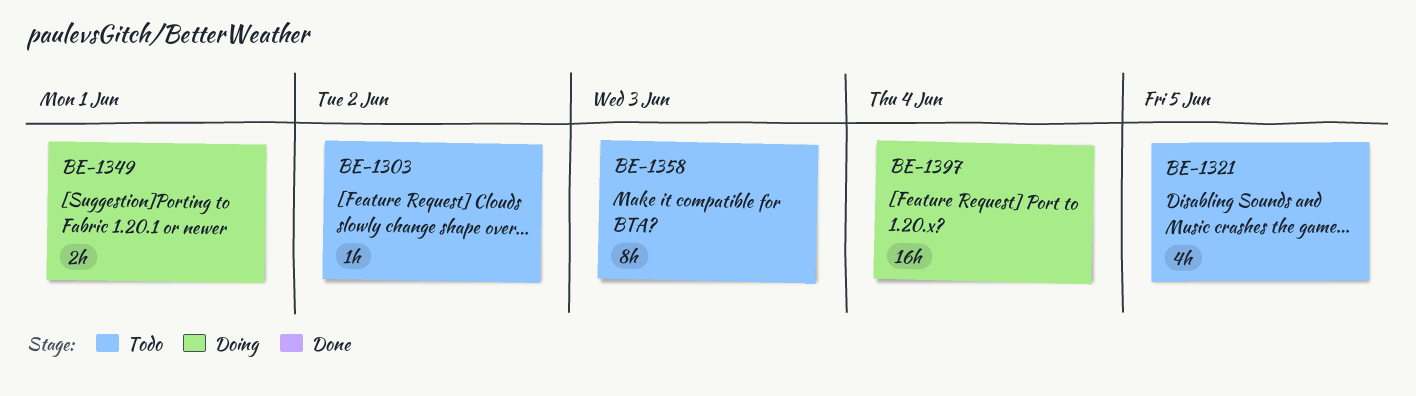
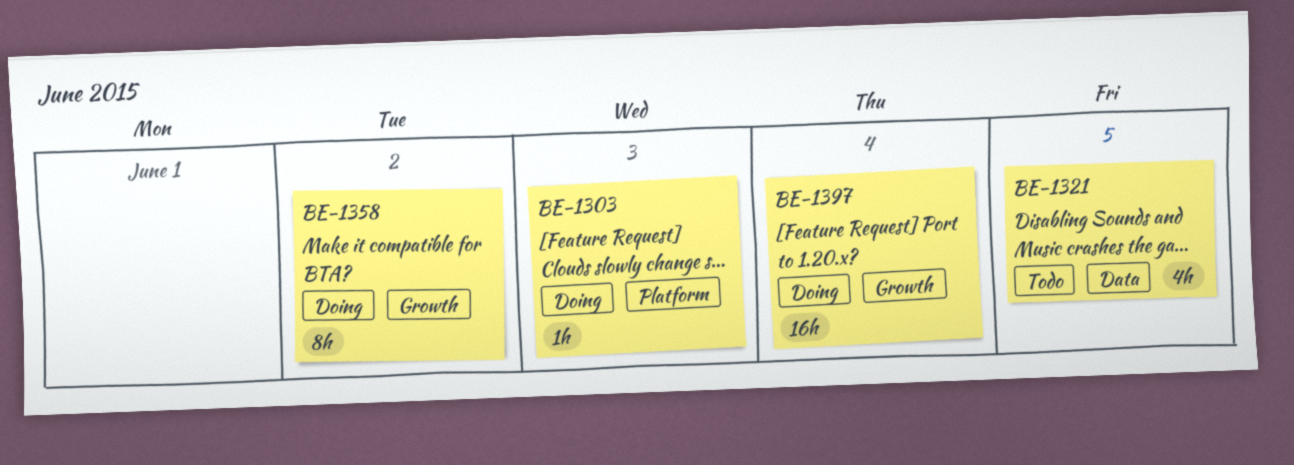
BE-1303, status: Todo -> Doing
BE-1303, due: Jun 2 -> Jun 3
BE-1349: present -> none
BE-1358, status: Todo -> Doing
BE-1358, due: Jun 3 -> Jun 2

